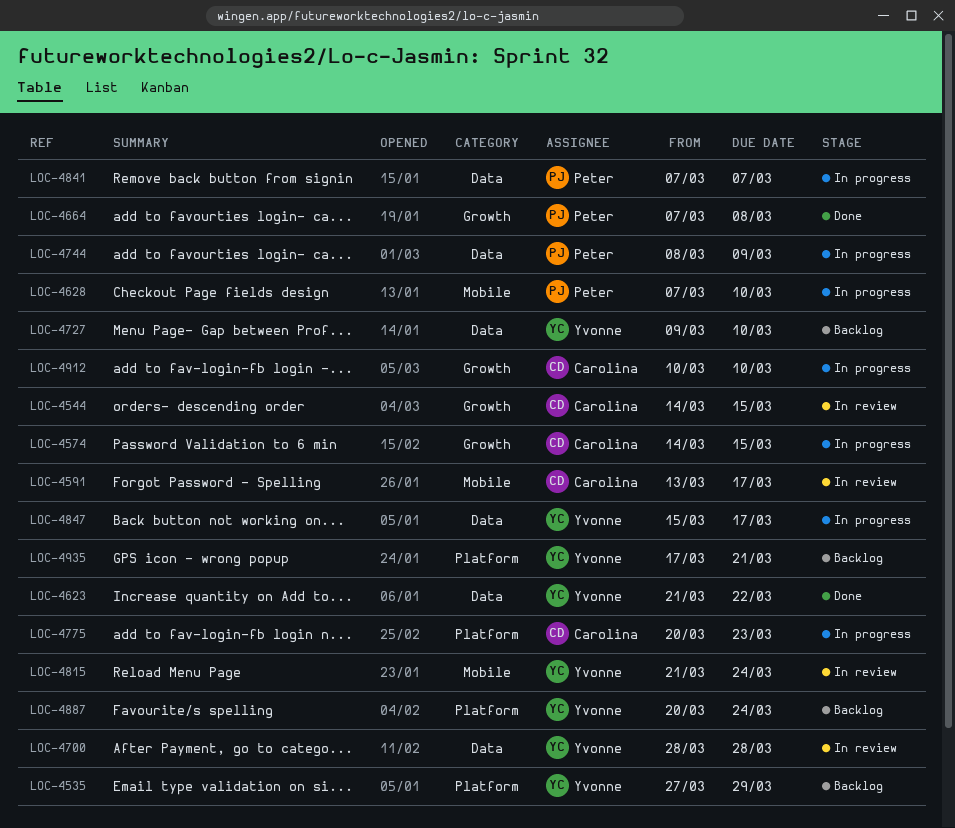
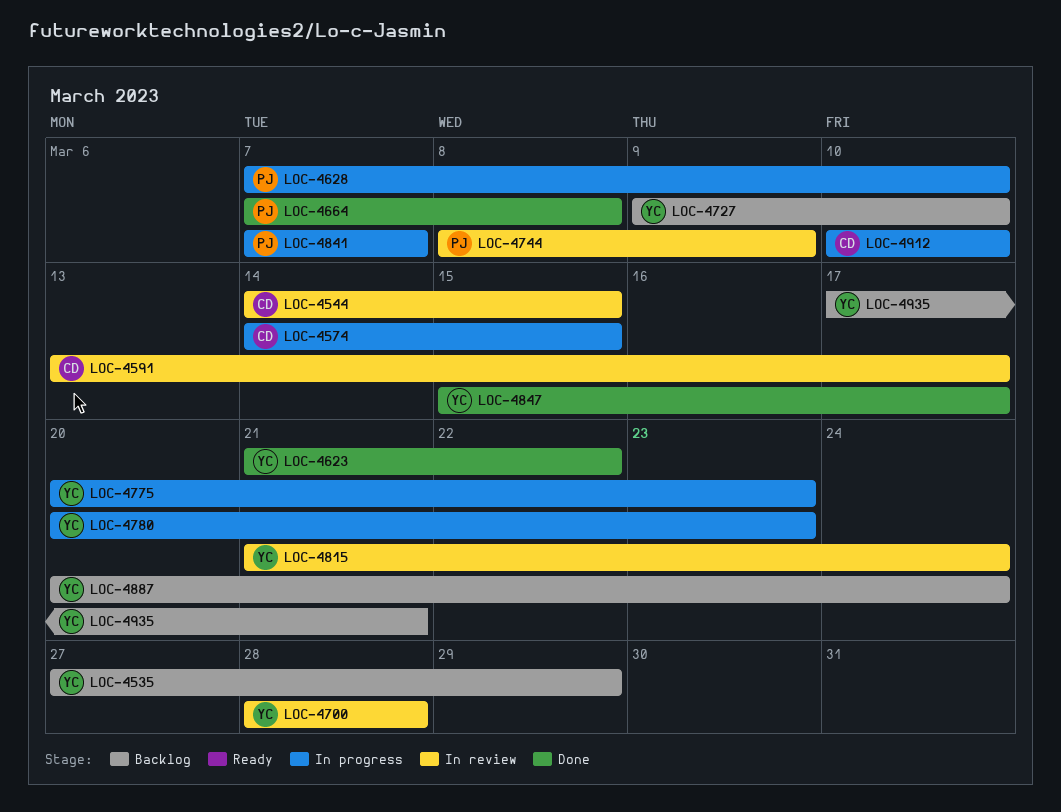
LOC-4744, status: In progress -> In review
LOC-4775, owner: Carolina -> Yvonne
LOC-4780: none -> present
LOC-4847, status: In progress -> Done

